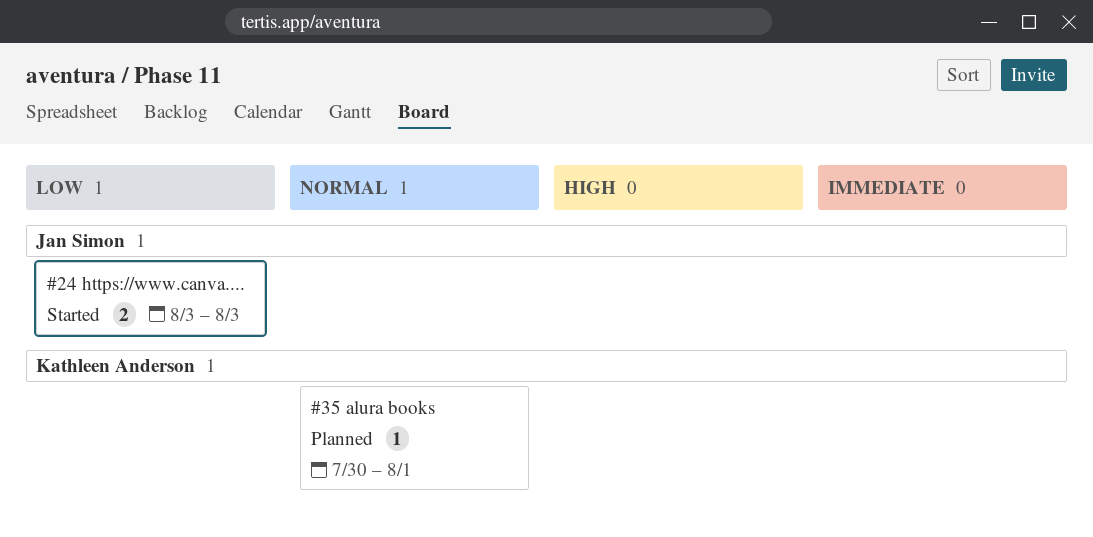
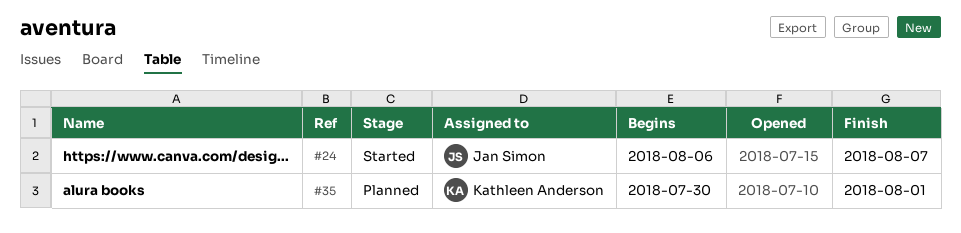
#24, start: Aug 3 -> Aug 6
#24, due: Aug 3 -> Aug 7

